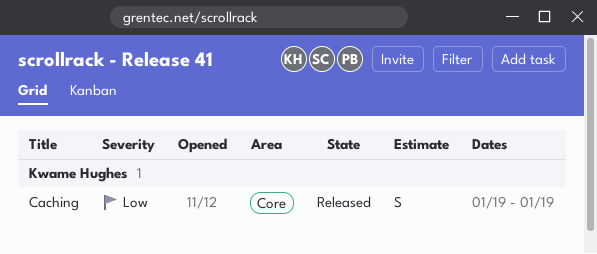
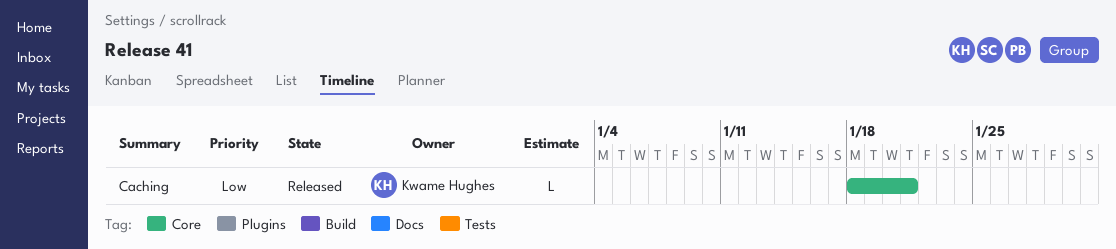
Caching, estimate: S -> L
Caching, start: Jan 19 -> Jan 18
Caching, due: Jan 19 -> Jan 21

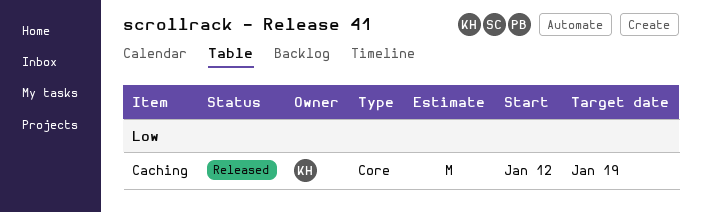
Caching, estimate: L -> M
Caching, start: Jan 18 -> Jan 12
Caching, due: Jan 21 -> Jan 19

